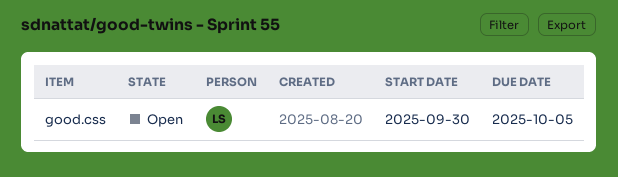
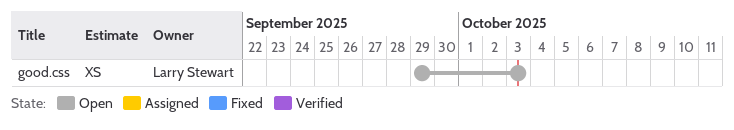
good.css, start: Sep 30 -> Sep 29
good.css, due: Oct 5 -> Oct 3

